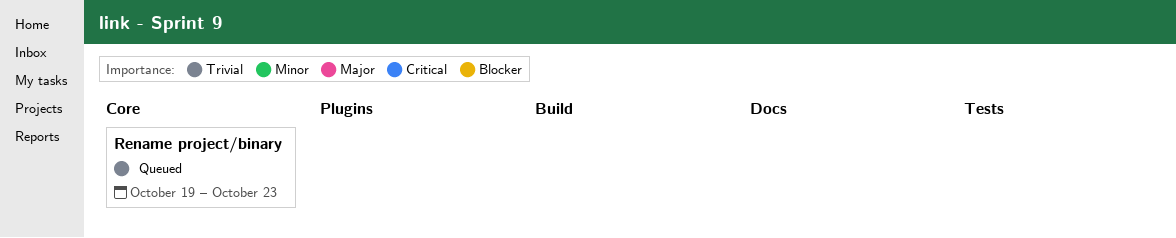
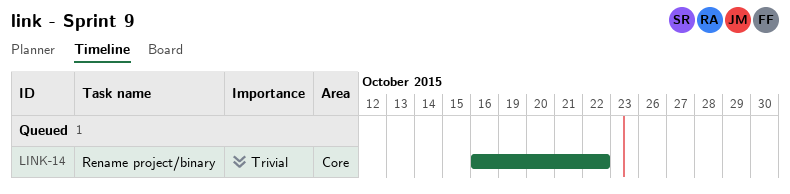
Rename project/binary, start: Oct 19 -> Oct 16
Rename project/binary, due: Oct 23 -> Oct 22

